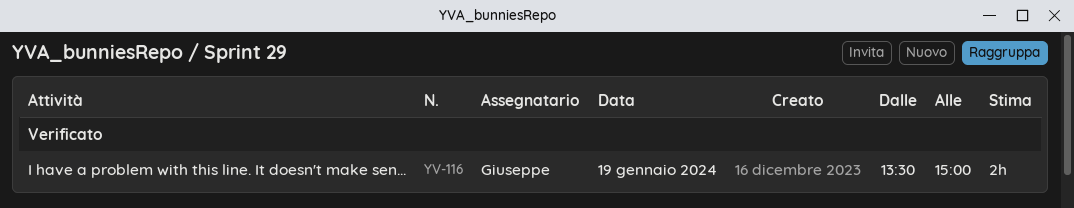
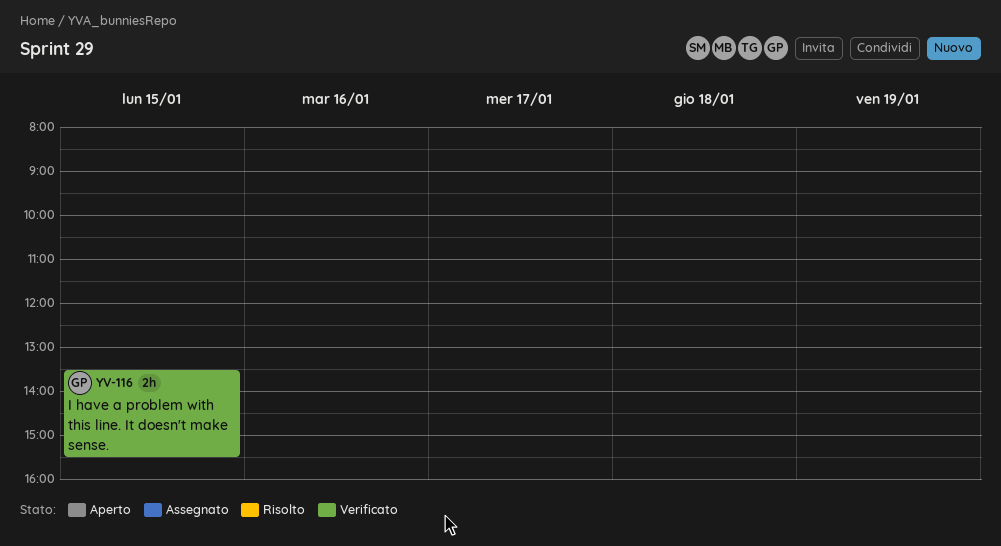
YV-116, day: Jan 19 -> Jan 15
YV-116, ends: 15:00 -> 15:30

